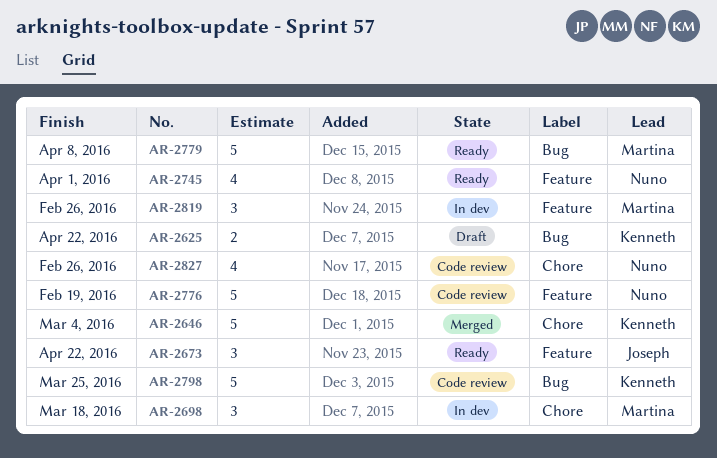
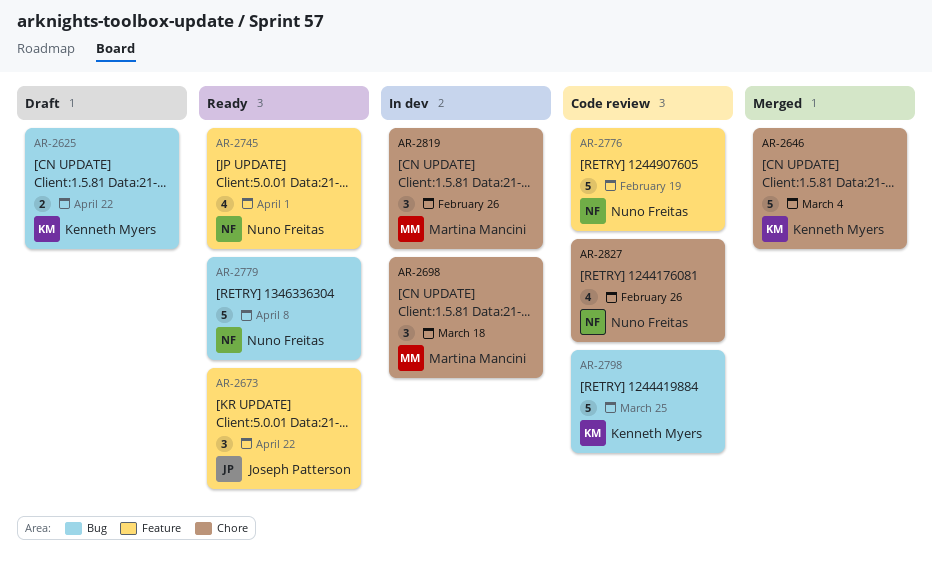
AR-2779, owner: Martina Mancini -> Nuno Freitas
AR-2819, label: Feature -> Chore

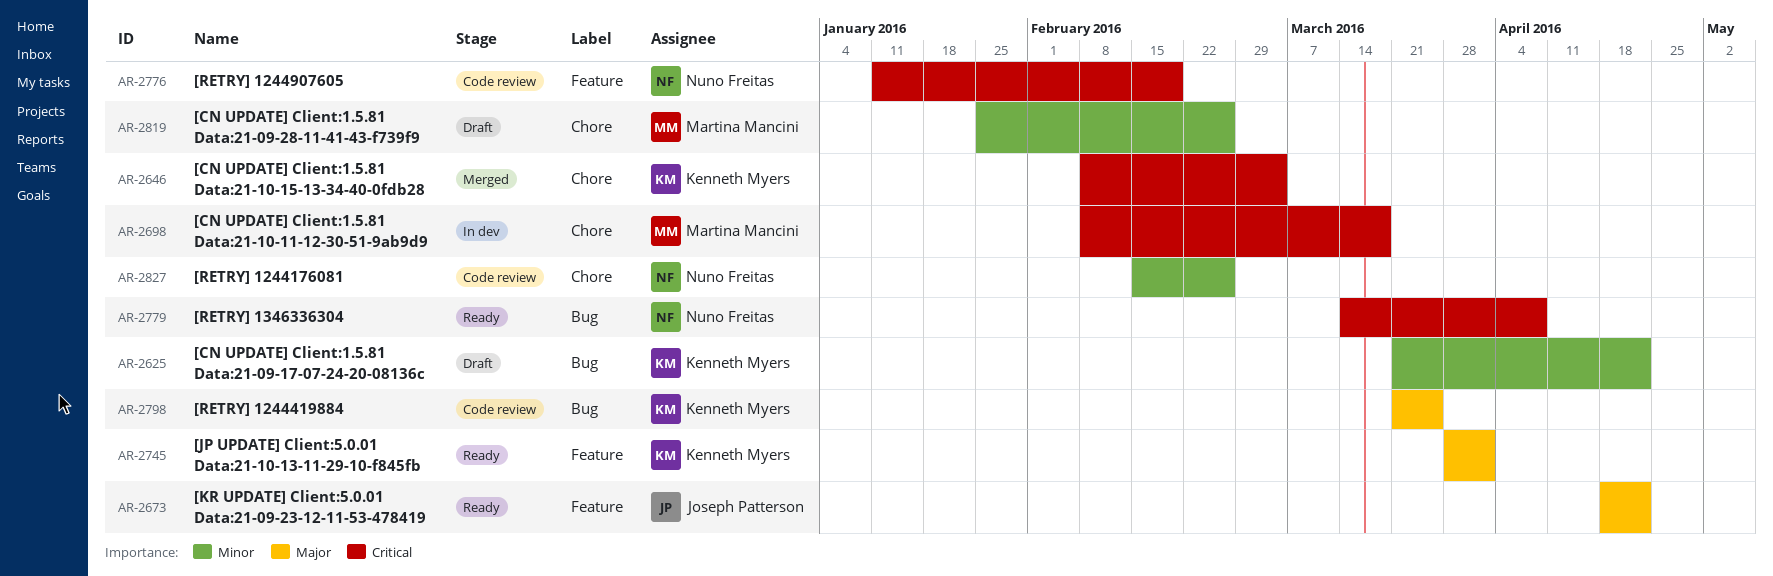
AR-2745, owner: Nuno Freitas -> Kenneth Myers
AR-2819, status: In dev -> Draft

